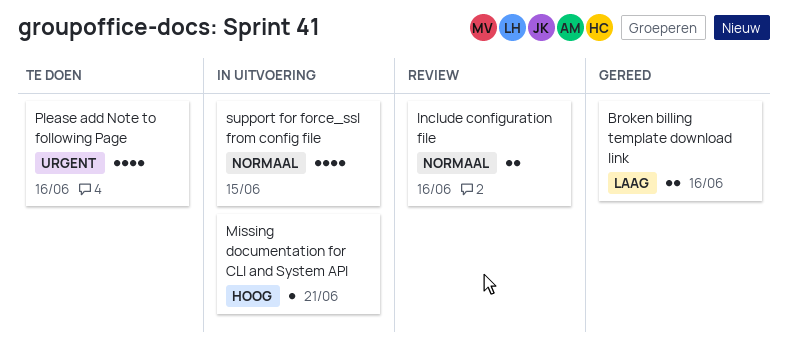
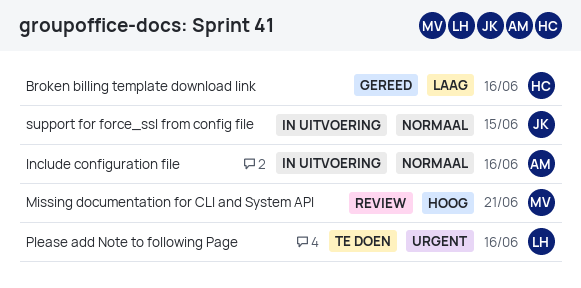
Include configuration file, status: Review -> In uitvoering
Missing documentation for CLI and System API, status: In uitvoering -> Review

